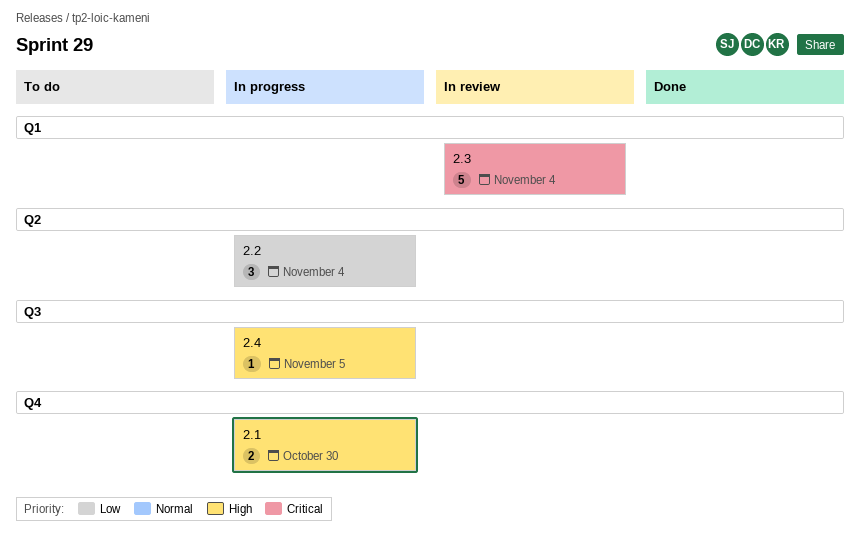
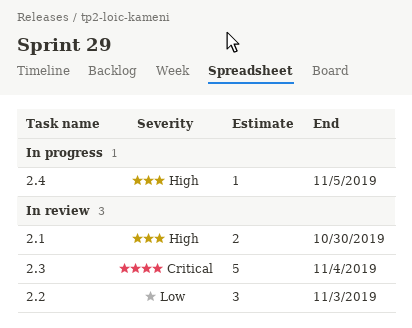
2.1, status: In progress -> In review
2.2, status: In progress -> In review
2.2, due: Nov 4 -> Nov 3

